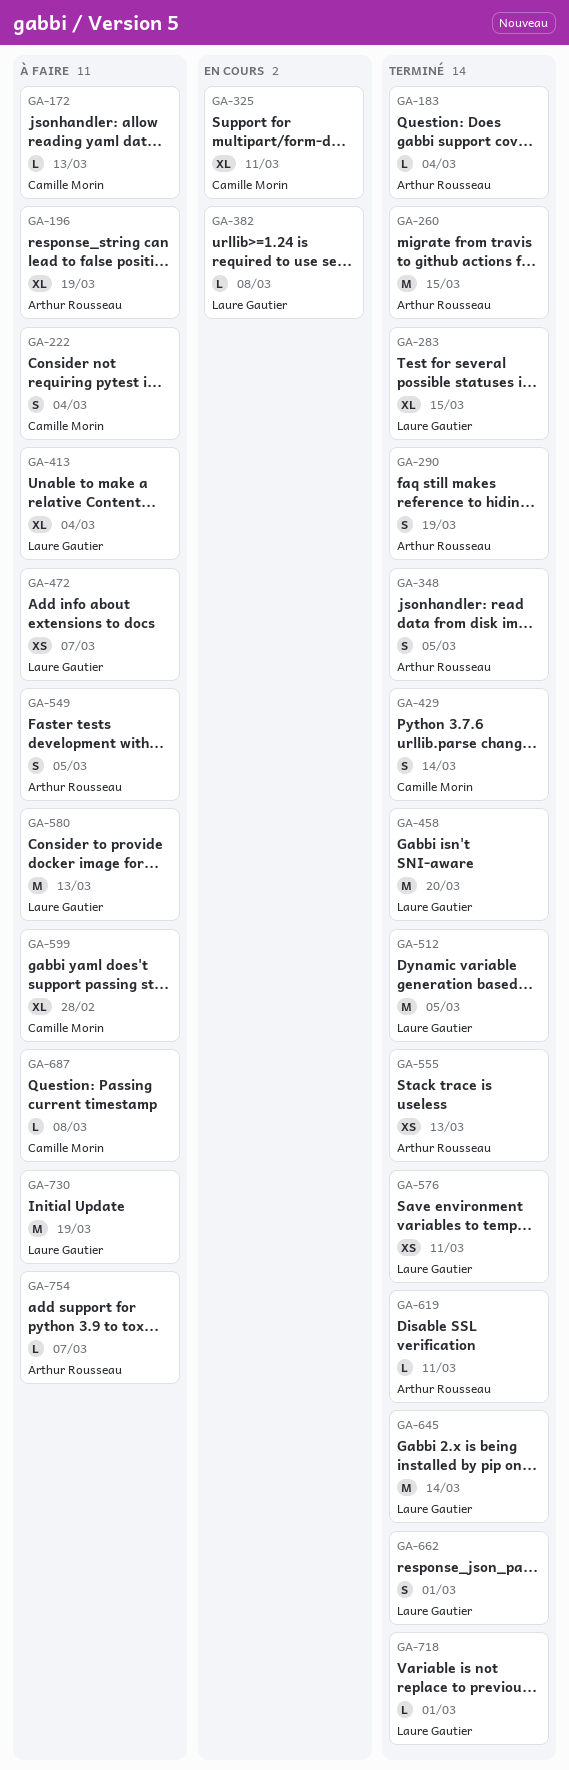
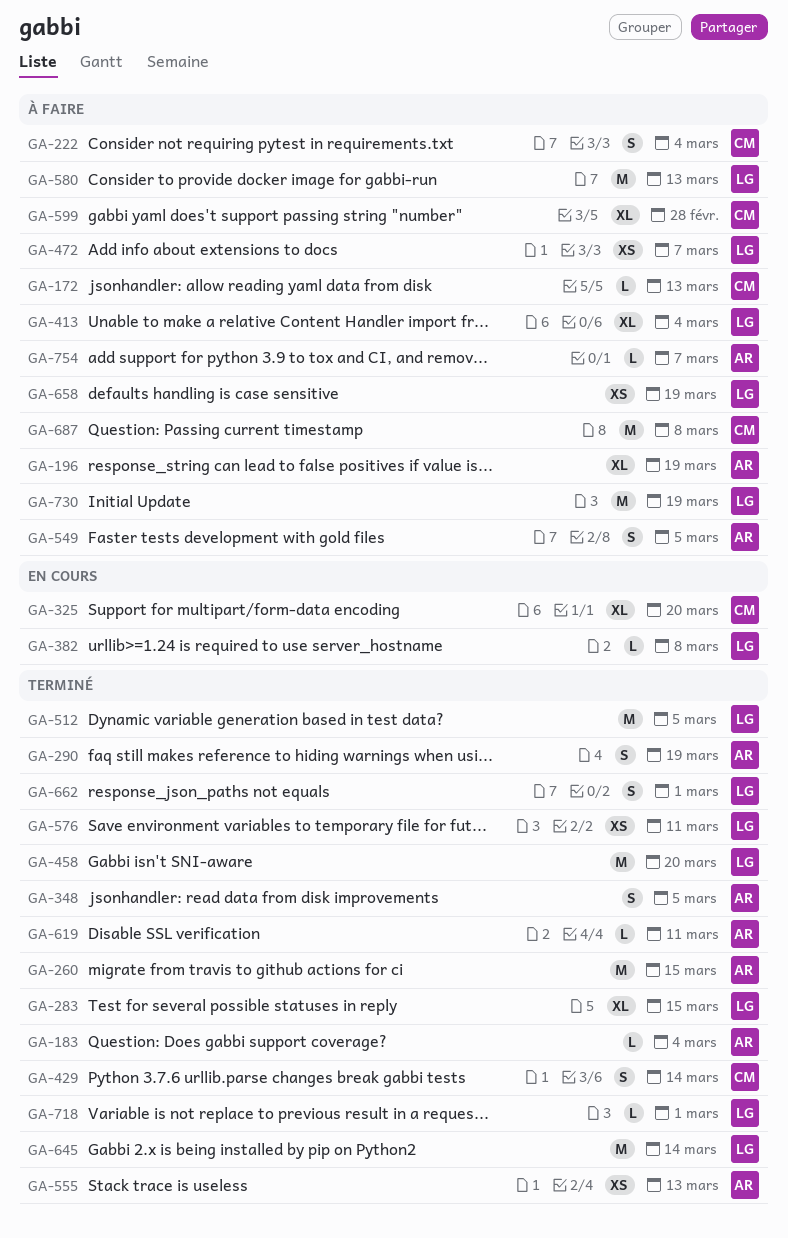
GA-325, due: Mar 11 -> Mar 20
GA-658: none -> present
GA-687, estimate: L -> M

